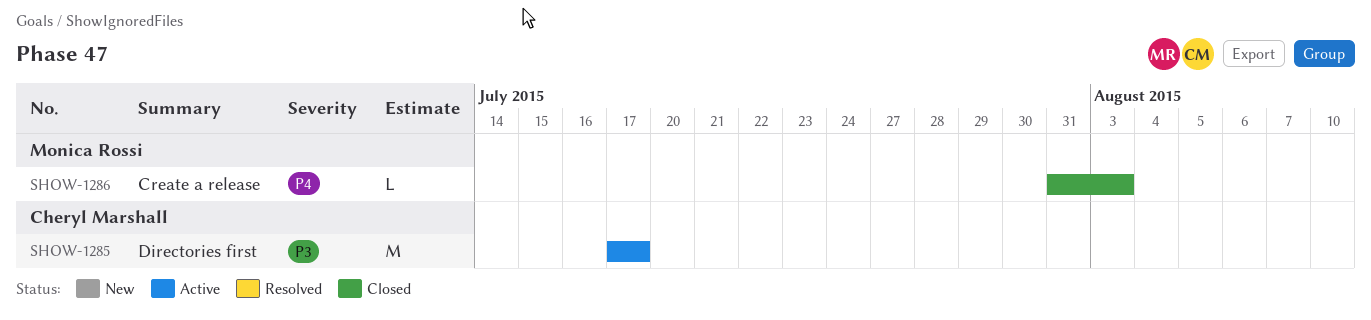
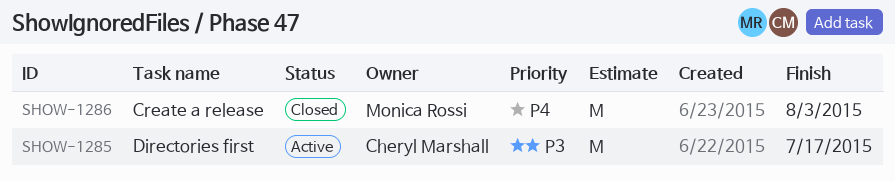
SHOW-1286, estimate: L -> M

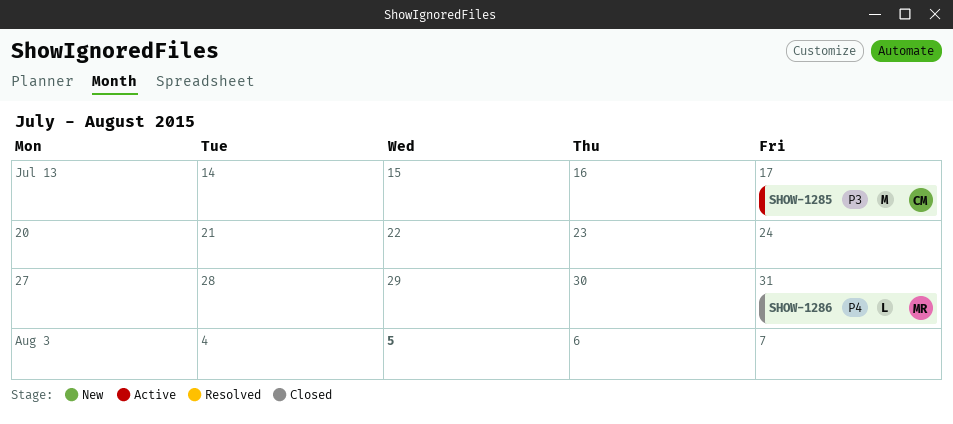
SHOW-1286, estimate: M -> L
SHOW-1286, due: Aug 3 -> Jul 31

